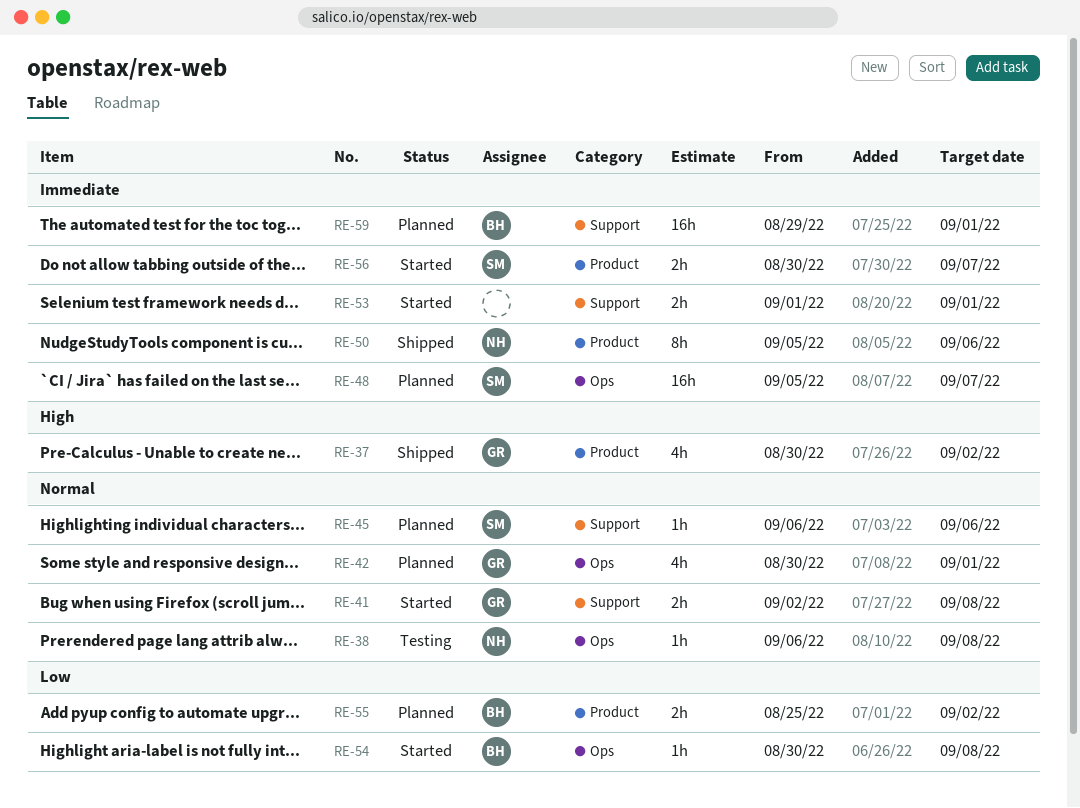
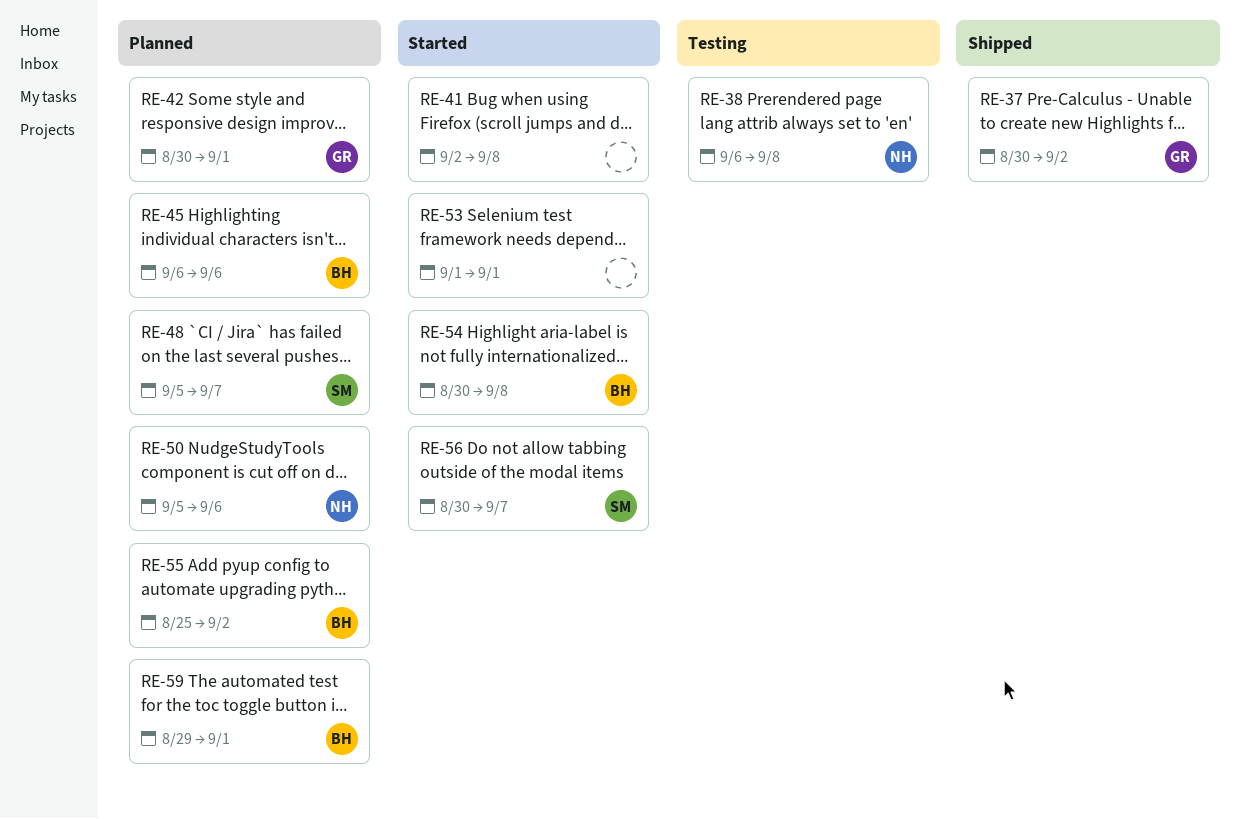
RE-41, owner: GR -> none
RE-45, owner: SM -> BH
RE-50, status: Shipped -> Planned

